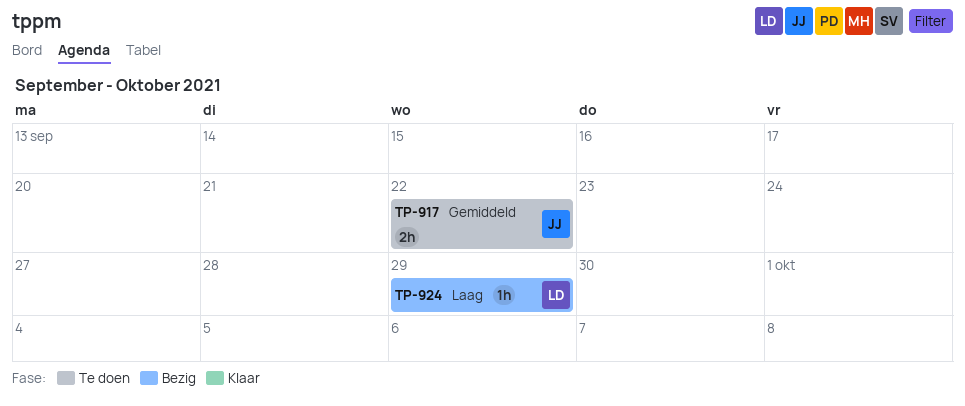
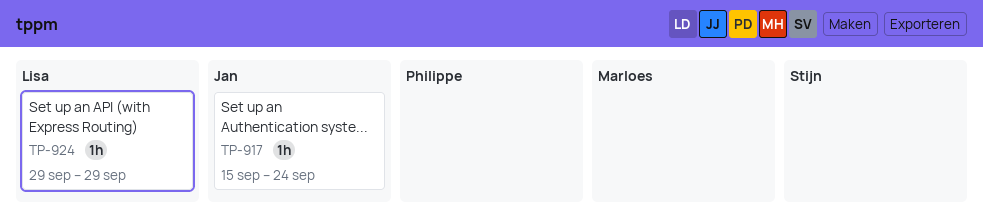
TP-917, estimate: 2h -> 1h
TP-917, due: Sep 22 -> Sep 24

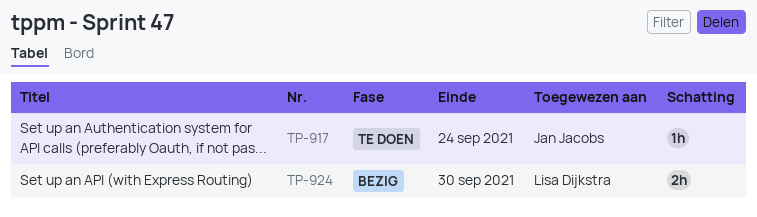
TP-924, estimate: 1h -> 2h
TP-924, due: Sep 29 -> Sep 30

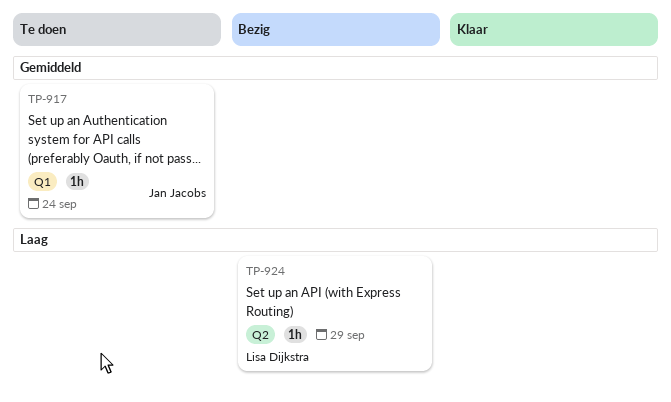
TP-924, estimate: 2h -> 1h
TP-924, due: Sep 30 -> Sep 29

